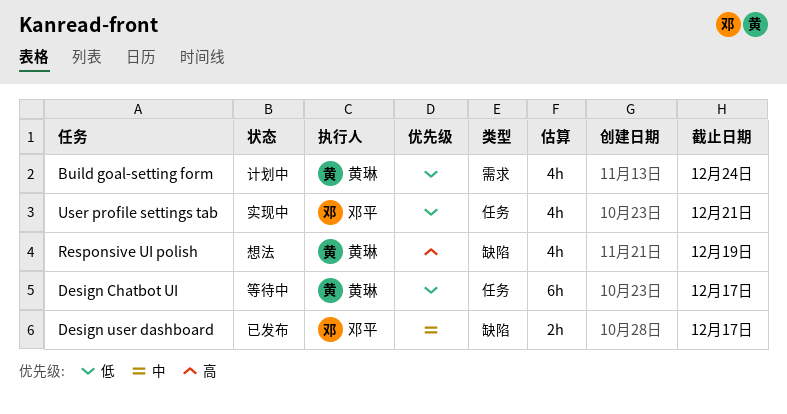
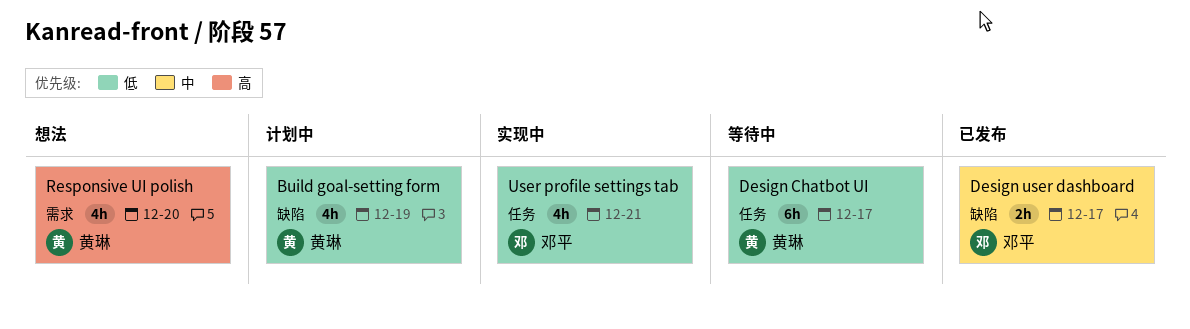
Build goal-setting form, label: 需求 -> 缺陷
Build goal-setting form, due: Dec 24 -> Dec 19
Responsive UI polish, label: 缺陷 -> 需求
Responsive UI polish, due: Dec 19 -> Dec 20

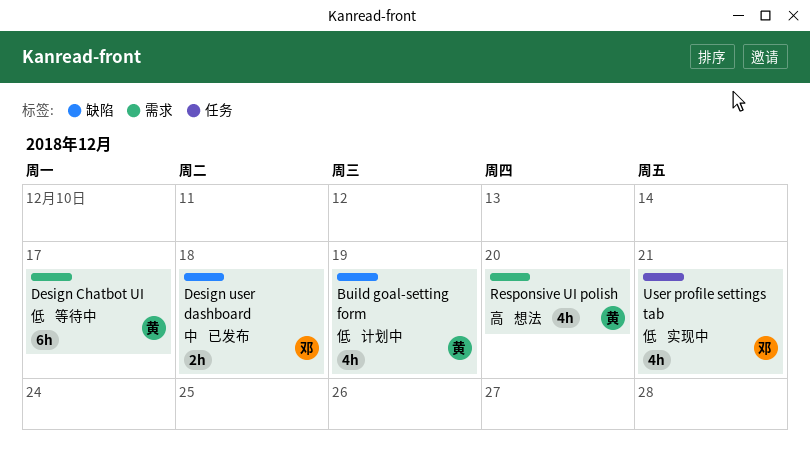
Design Chatbot UI, label: 任务 -> 需求
Design user dashboard, due: Dec 17 -> Dec 18

